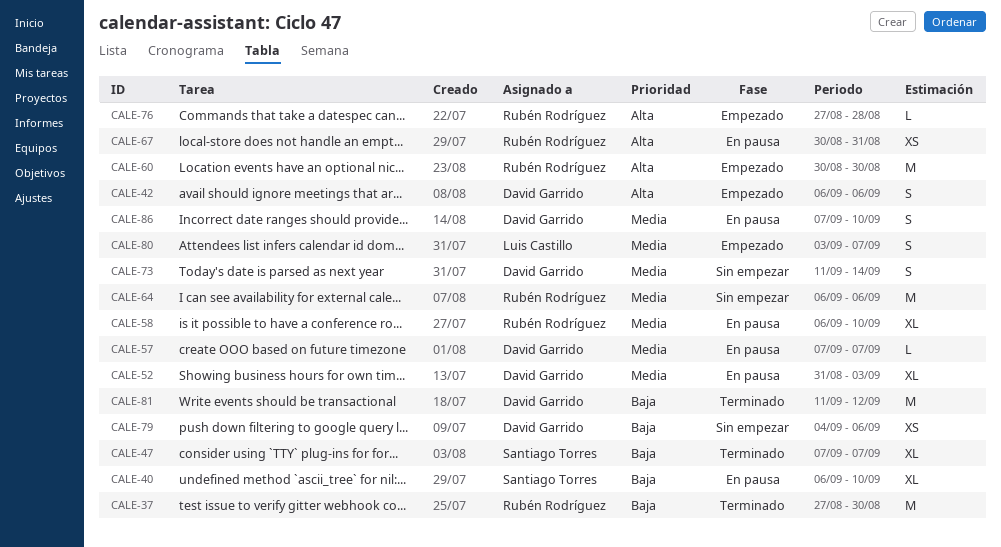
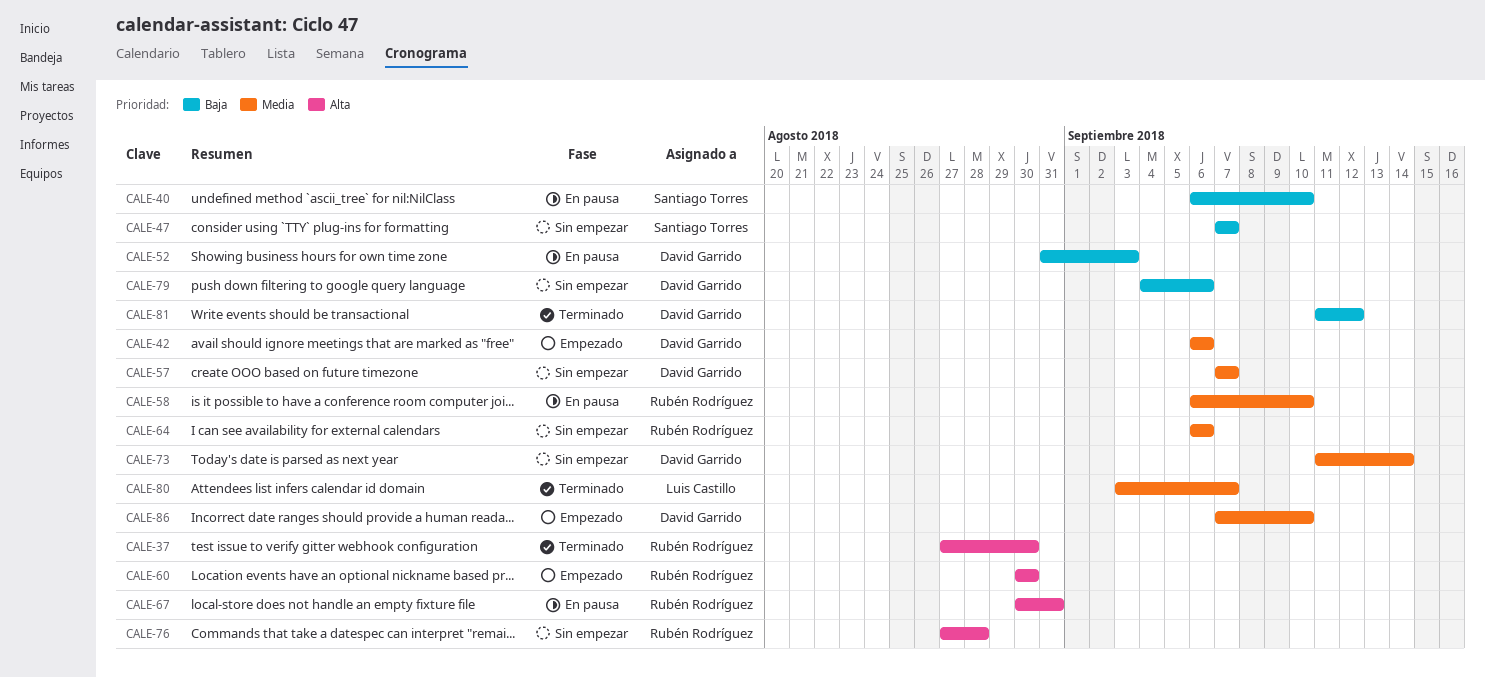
CALE-37, priority: Baja -> Alta
CALE-42, priority: Alta -> Media
CALE-47, status: Terminado -> Sin empezar
CALE-52, priority: Media -> Baja
CALE-57, status: En pausa -> Sin empezar
CALE-76, status: Empezado -> Sin empezar
CALE-80, status: Empezado -> Terminado
CALE-86, status: En pausa -> Empezado

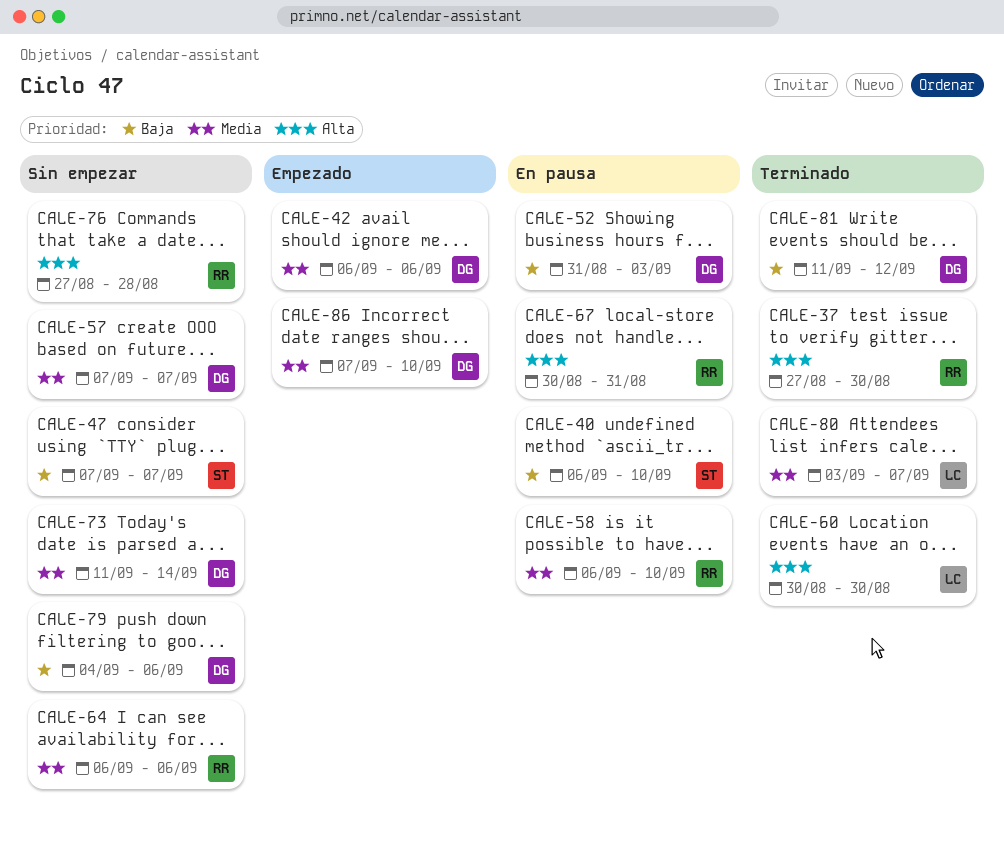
CALE-60, status: Empezado -> Terminado
CALE-60, owner: Rubén Rodríguez -> Luis Castillo

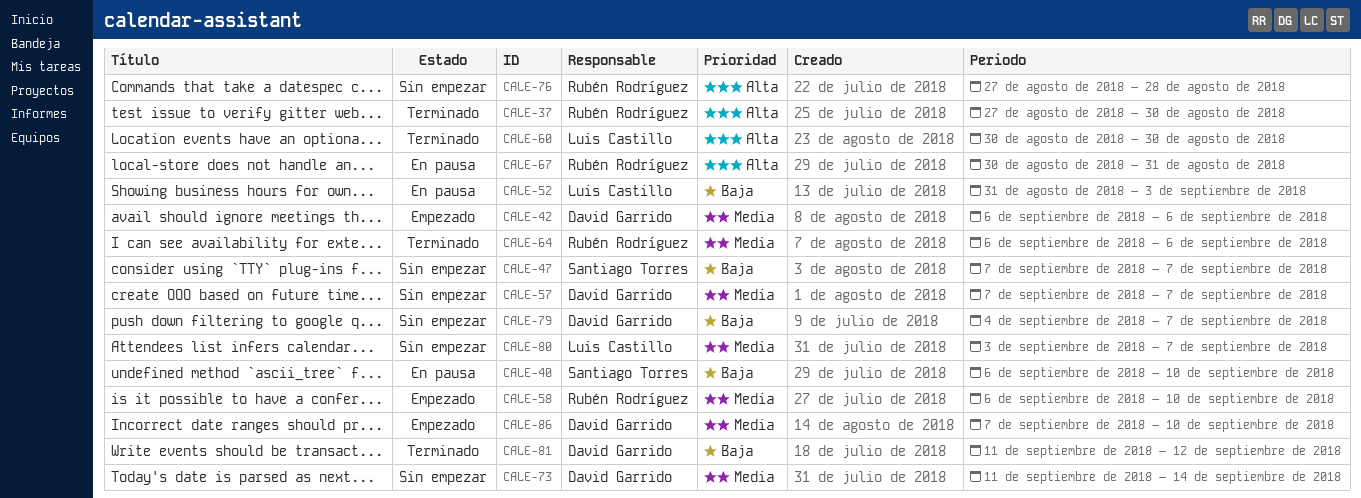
CALE-52, owner: David Garrido -> Luis Castillo
CALE-58, status: En pausa -> Empezado
CALE-64, status: Sin empezar -> Terminado
CALE-79, due: Sep 6 -> Sep 7
CALE-80, status: Terminado -> Sin empezar

